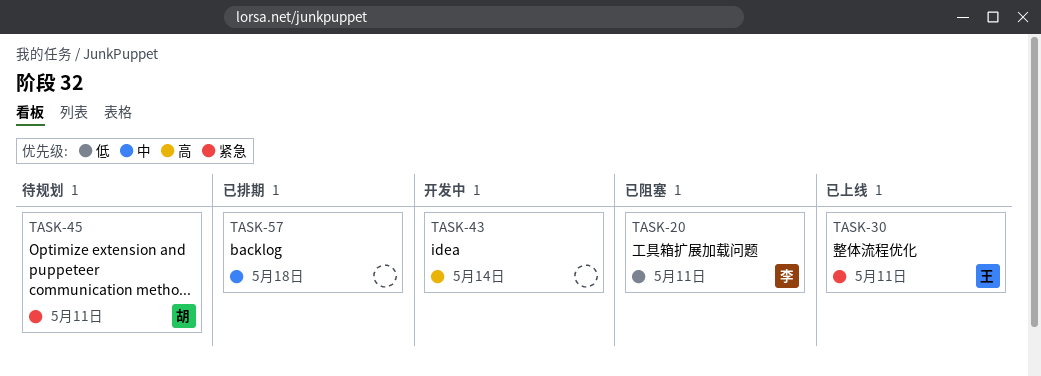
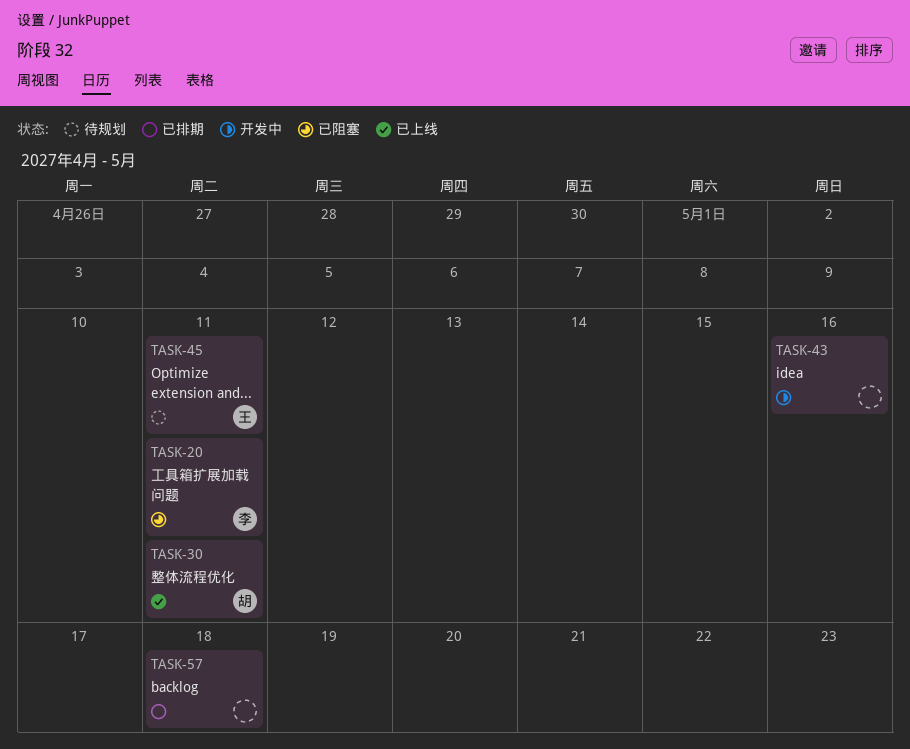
TASK-30, owner: 王 -> 胡
TASK-43, due: May 14 -> May 16
TASK-45, owner: 胡 -> 王

